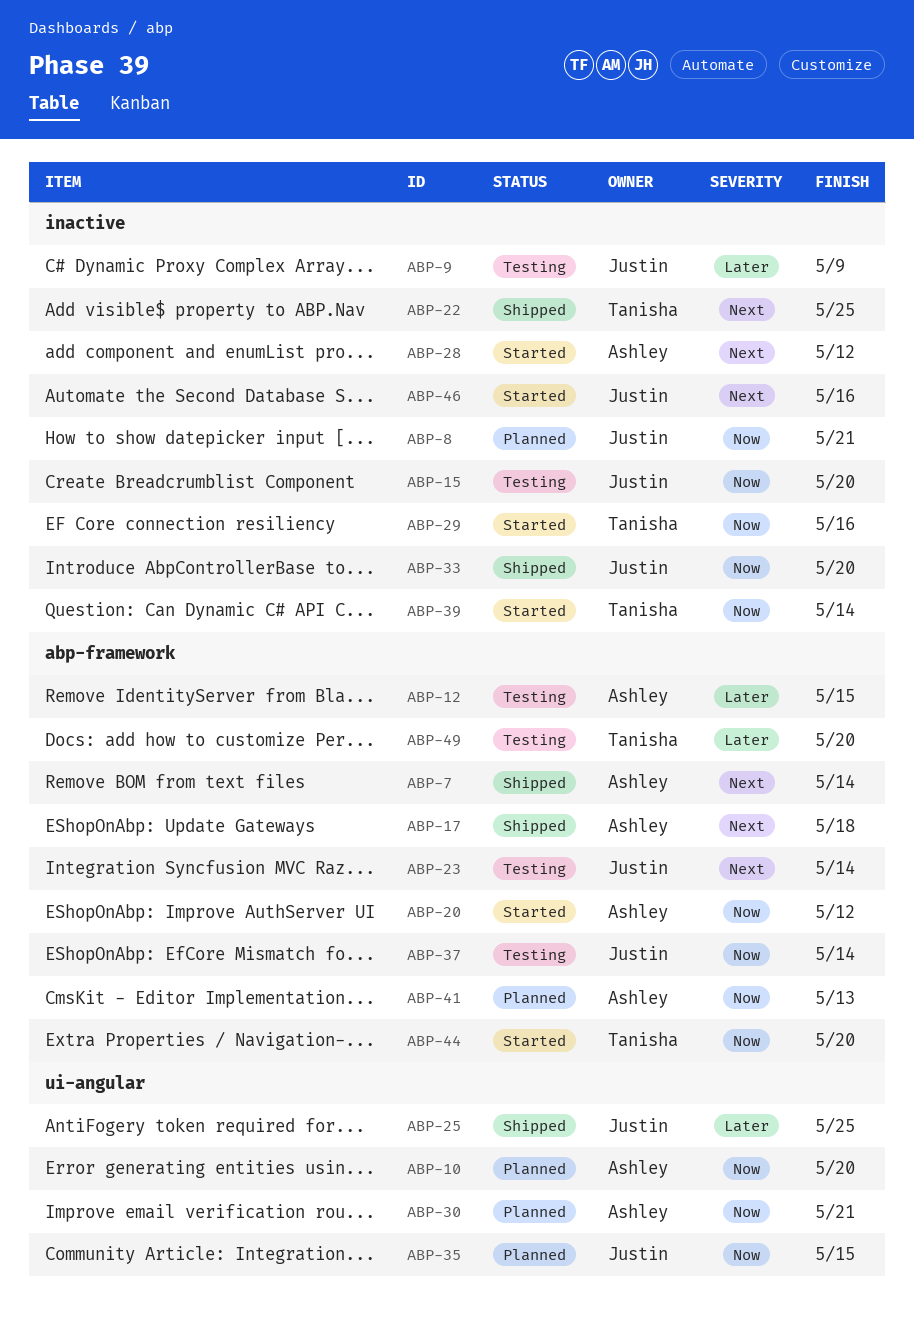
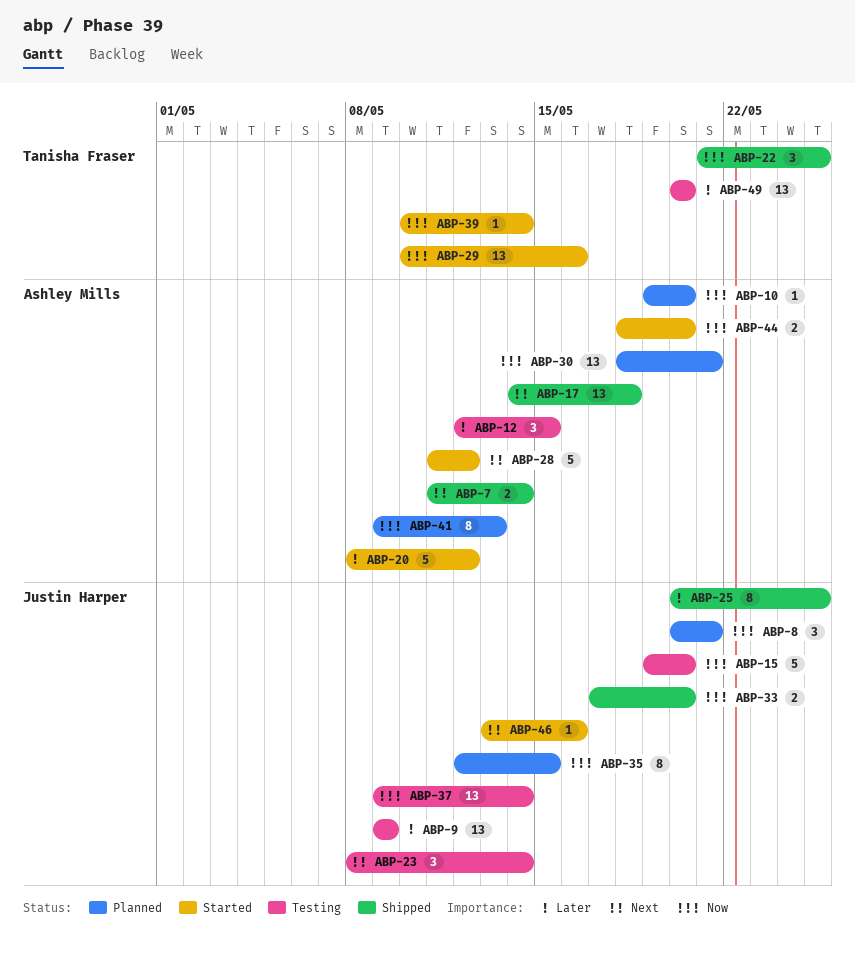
ABP-20, priority: Now -> Later
ABP-22, priority: Next -> Now
ABP-44, owner: Tanisha Fraser -> Ashley Mills

